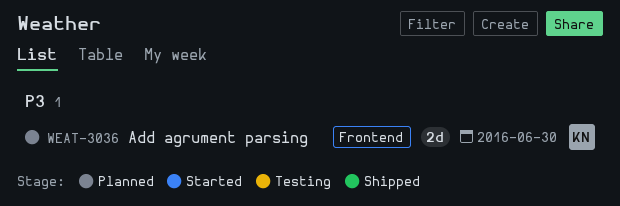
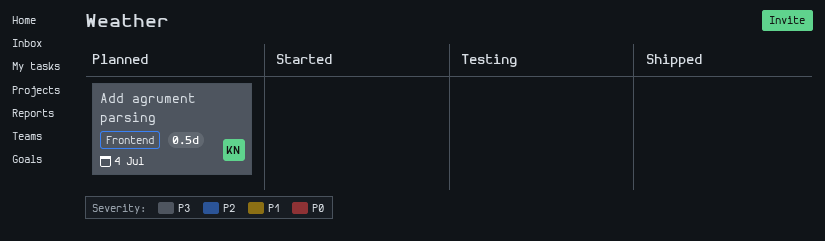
Add agrument parsing, estimate: 2d -> 0.5d
Add agrument parsing, due: Jun 30 -> Jul 4

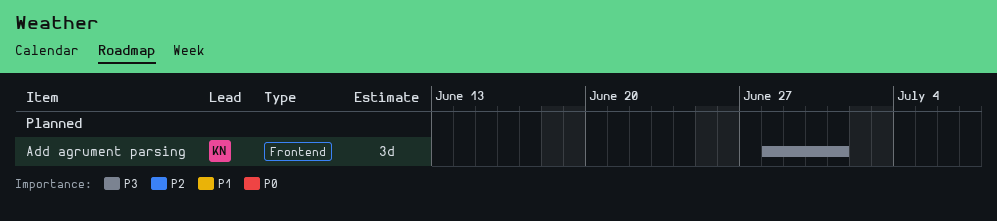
Add agrument parsing, estimate: 0.5d -> 3d
Add agrument parsing, due: Jul 4 -> Jul 1

